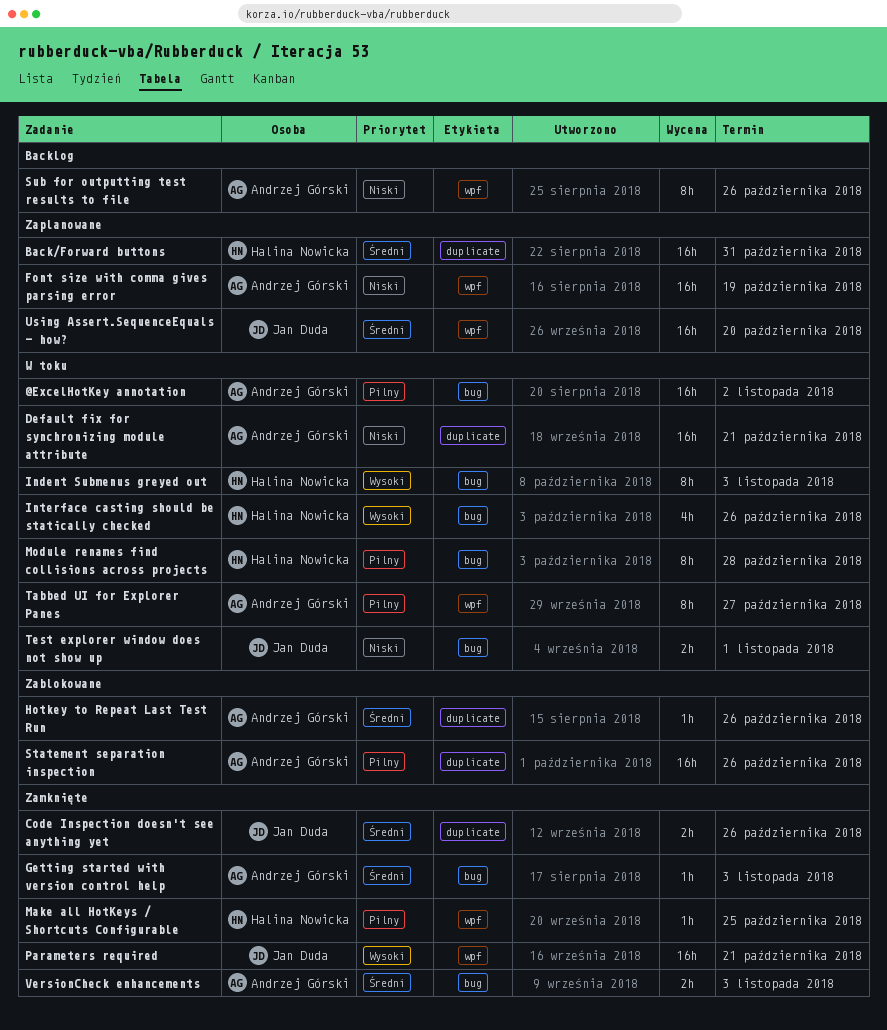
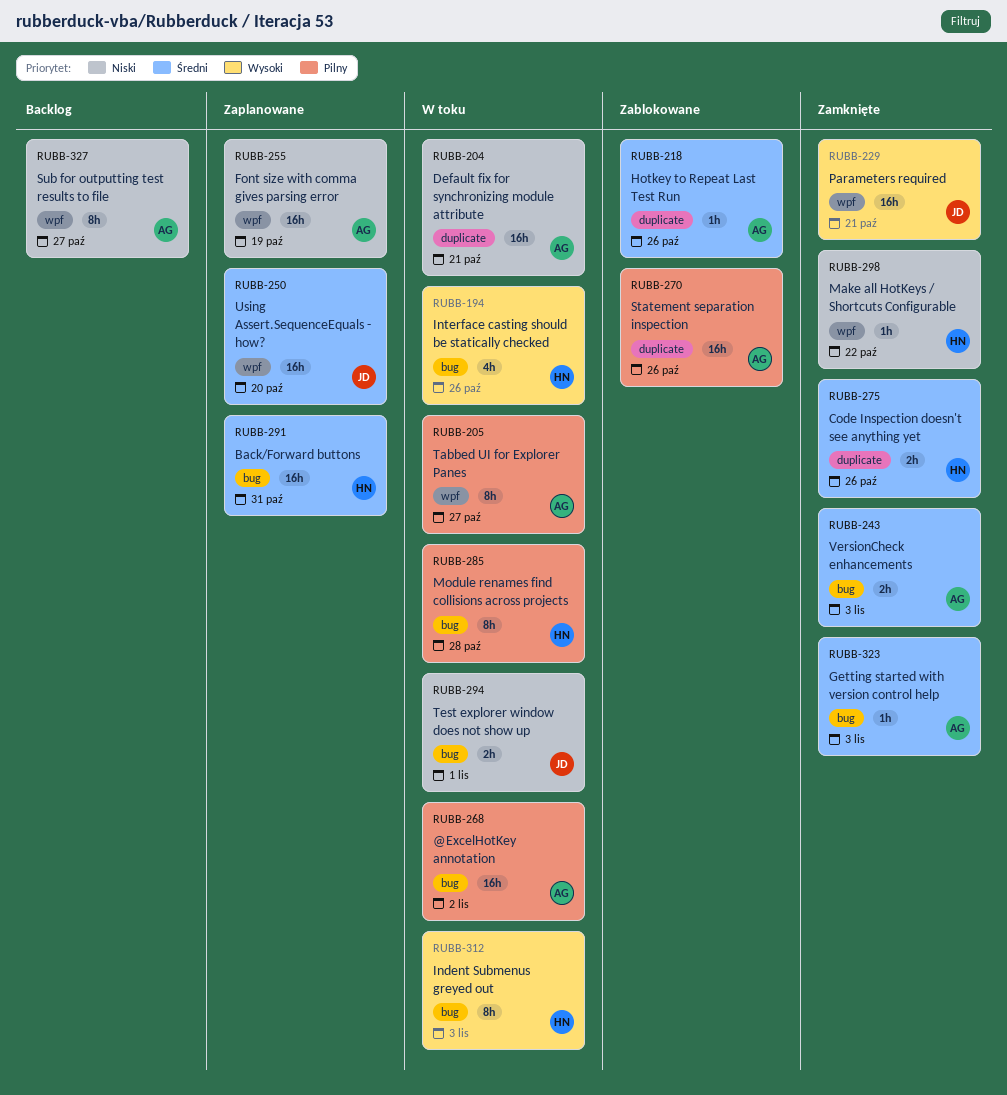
Back/Forward buttons, label: duplicate -> bug
Code Inspection doesn't see anything yet, owner: Jan Duda -> Halina Nowicka
Make all HotKeys / Shortcuts Configurable, priority: Pilny -> Niski
Make all HotKeys / Shortcuts Configurable, due: Oct 25 -> Oct 22
Sub for outputting test results to file, due: Oct 26 -> Oct 27

